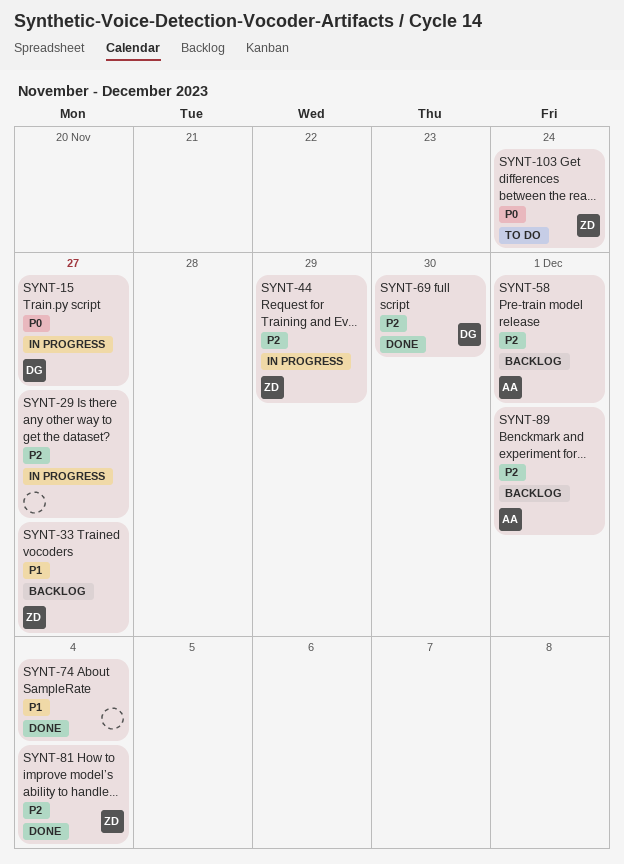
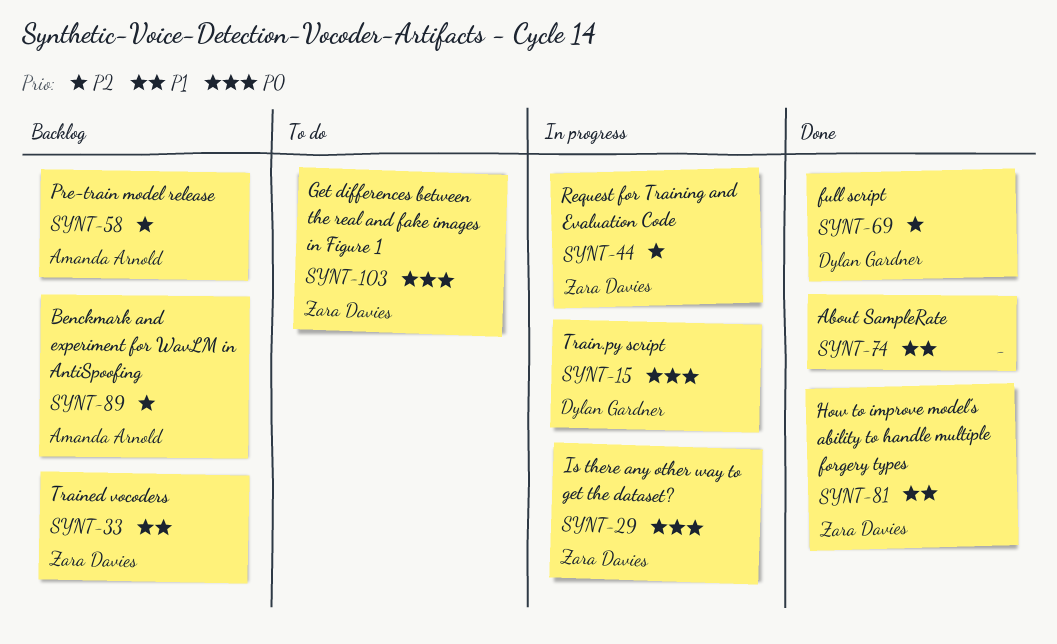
SYNT-29, owner: none -> Zara Davies
SYNT-29, priority: P2 -> P0
SYNT-81, priority: P2 -> P1

